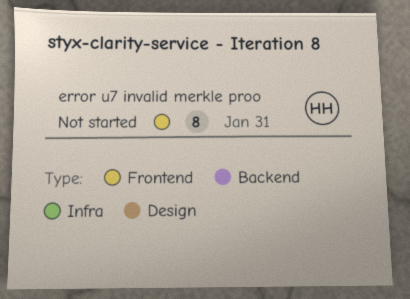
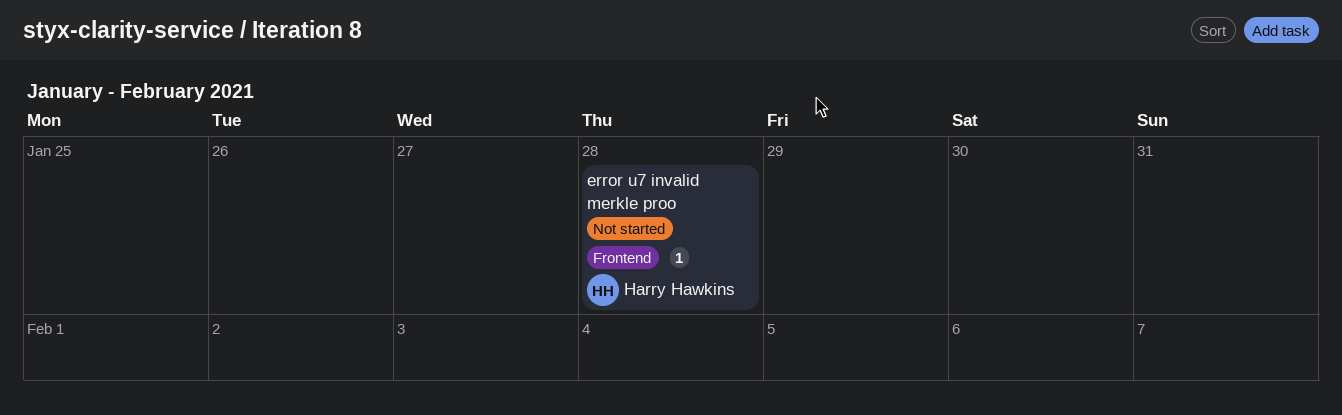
error u7 invalid merkle proo, estimate: 8 -> 1
error u7 invalid merkle proo, due: Jan 31 -> Jan 28

